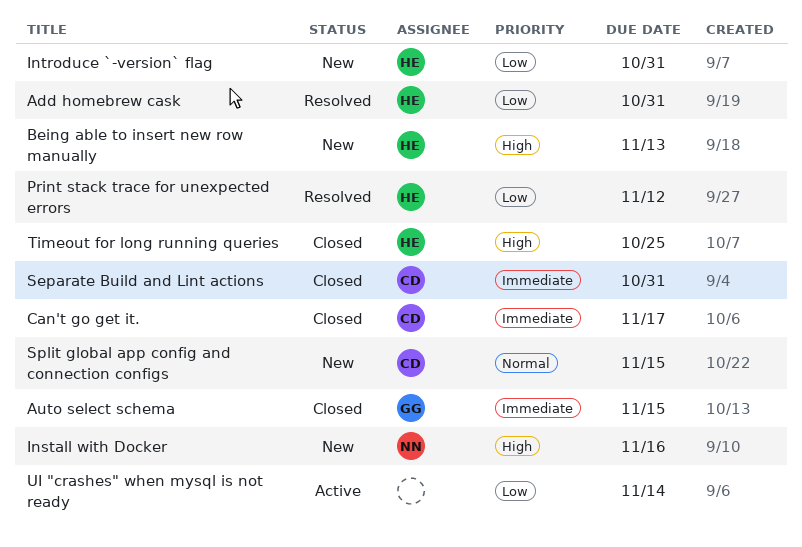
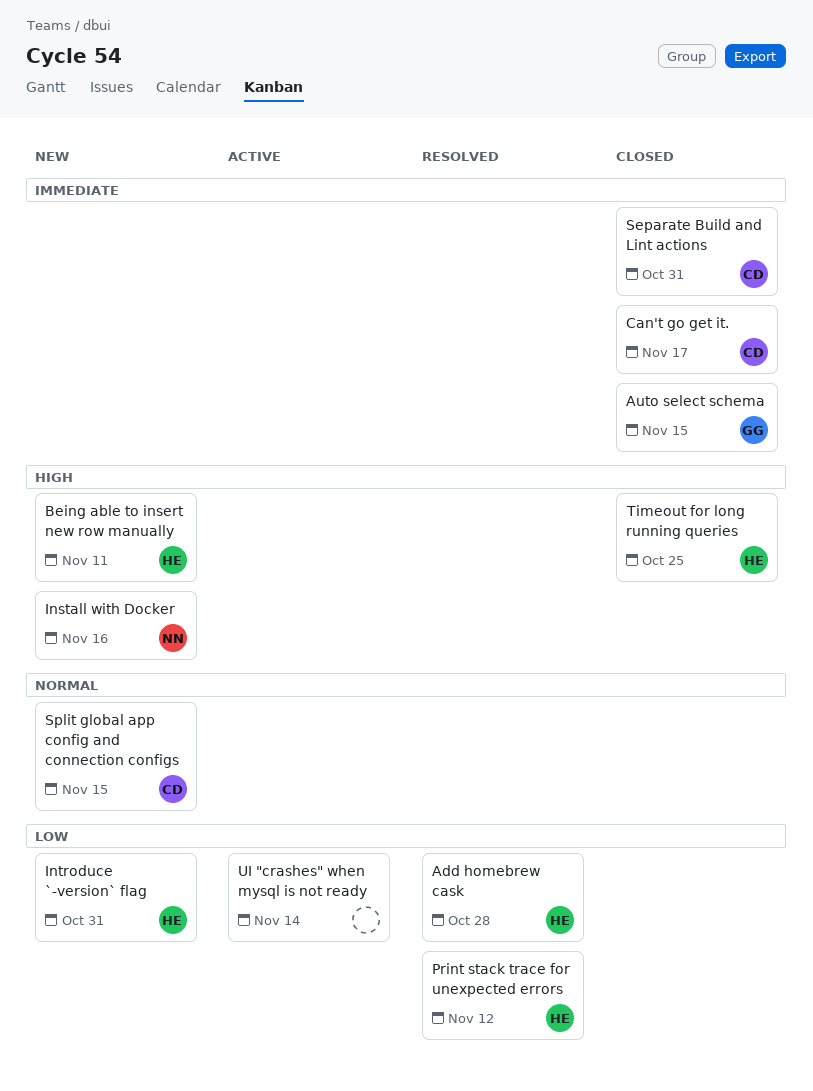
Add homebrew cask, due: Oct 31 -> Oct 28
Being able to insert new row manually, due: Nov 13 -> Nov 11

